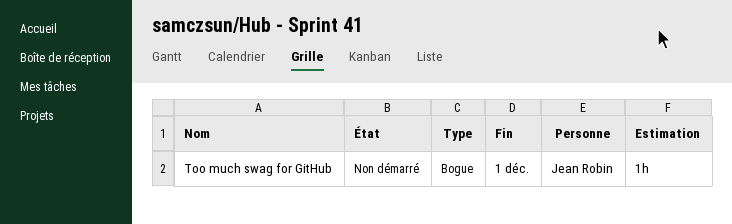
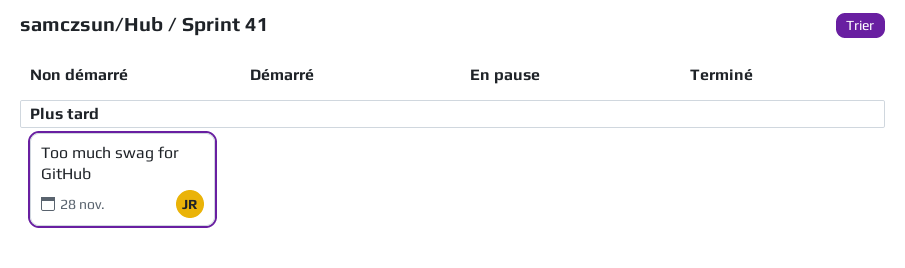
Too much swag for GitHub, due: Dec 1 -> Nov 28

